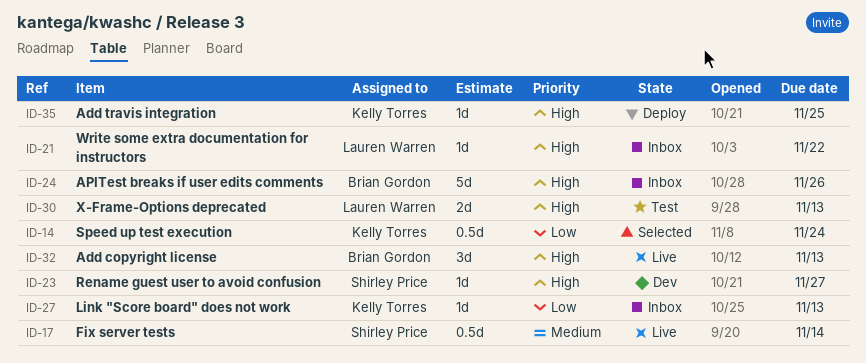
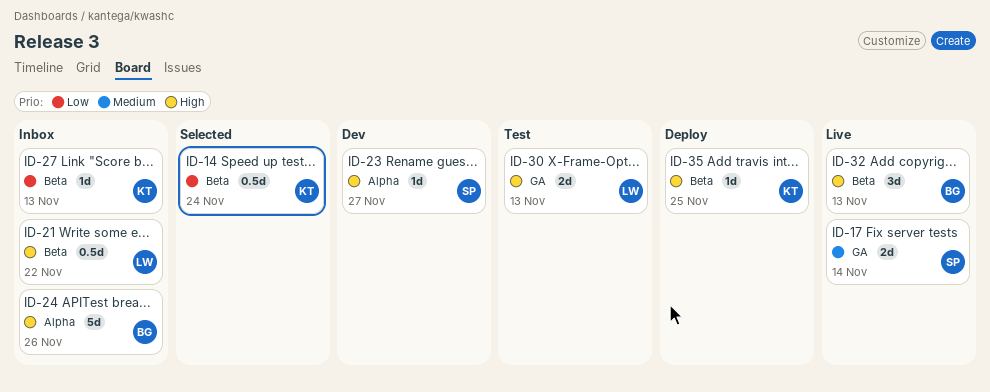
ID-17, estimate: 0.5d -> 2d
ID-21, estimate: 1d -> 0.5d

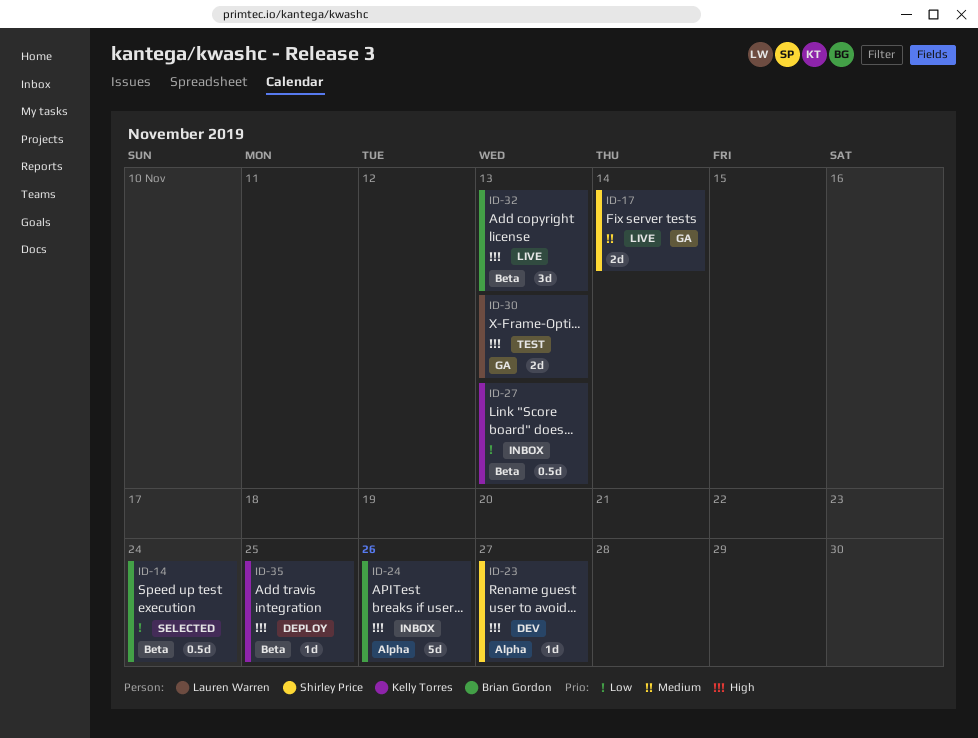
ID-14, owner: Kelly Torres -> Brian Gordon
ID-21: present -> none
ID-27, estimate: 1d -> 0.5d

